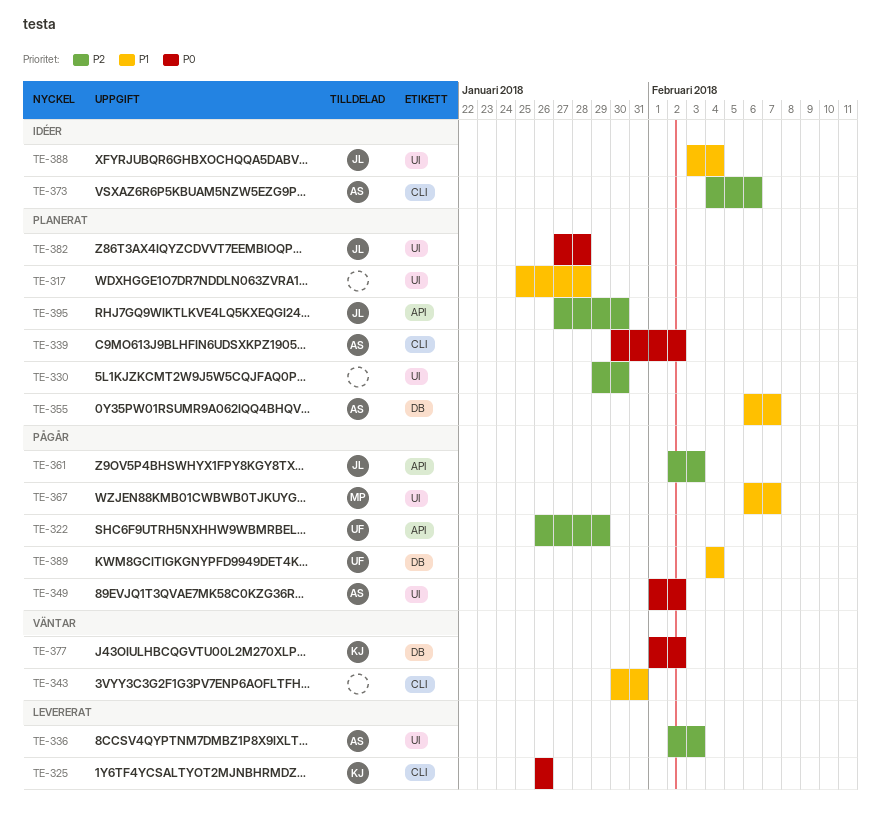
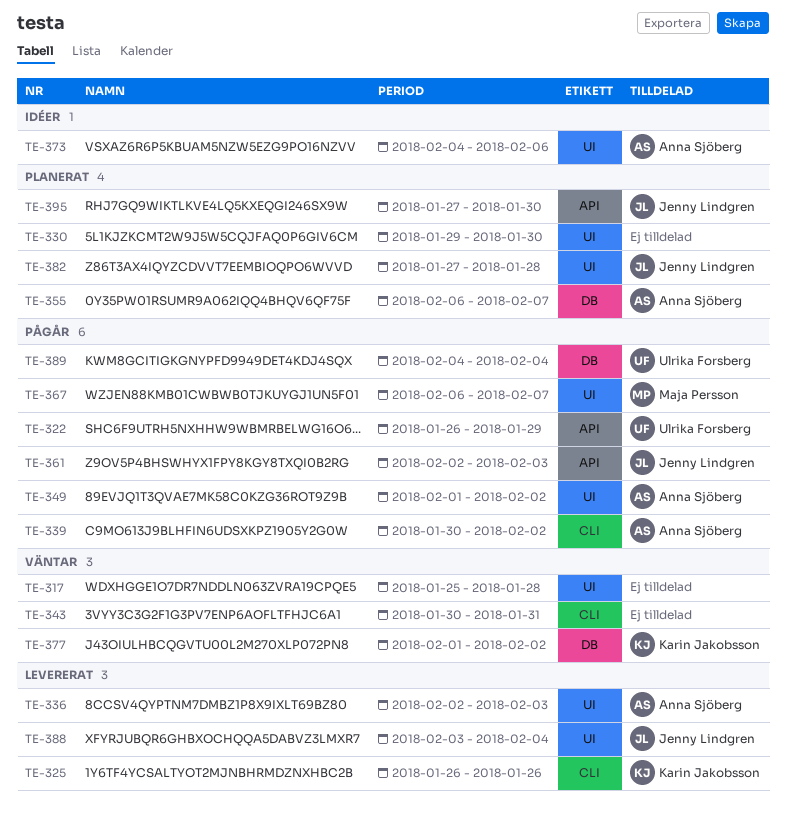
TE-317, status: Planerat -> Väntar
TE-339, status: Planerat -> Pågår
TE-373, label: CLI -> UI
TE-388, status: Idéer -> Levererat

